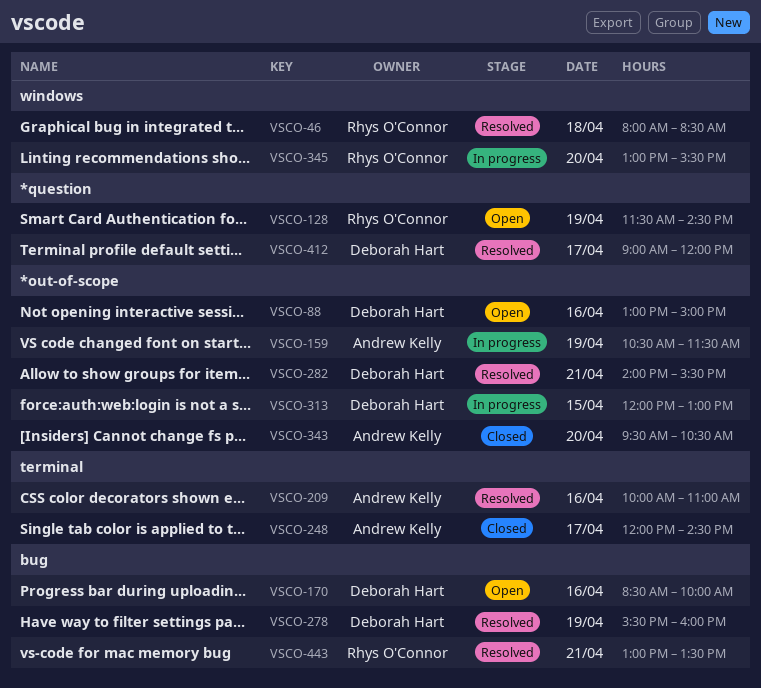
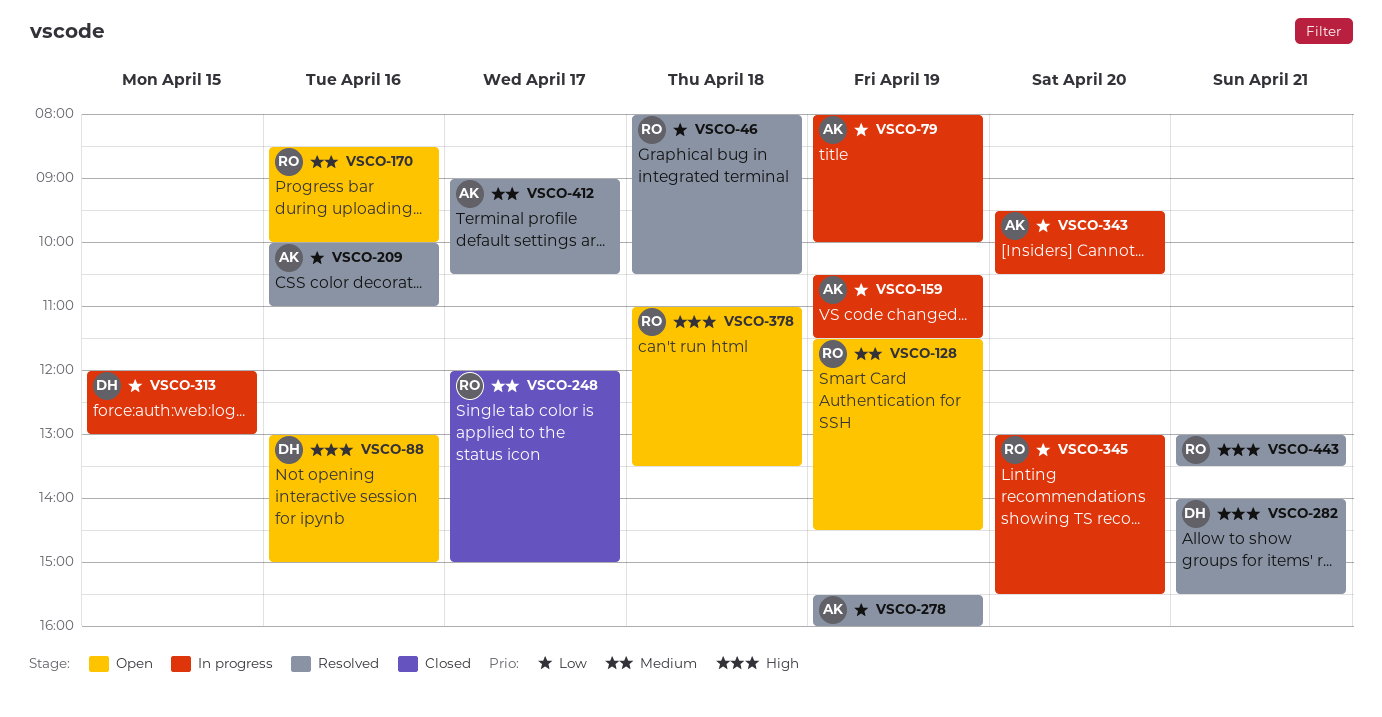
VSCO-46, ends: 08:30 -> 10:30
VSCO-79: none -> present
VSCO-170, owner: Deborah Hart -> Rhys O'Connor
VSCO-248, owner: Andrew Kelly -> Rhys O'Connor
VSCO-248, ends: 14:30 -> 15:00
VSCO-278, owner: Deborah Hart -> Andrew Kelly
VSCO-343, status: Closed -> In progress
VSCO-378: none -> present
VSCO-412, owner: Deborah Hart -> Andrew Kelly
VSCO-412, ends: 12:00 -> 10:30

